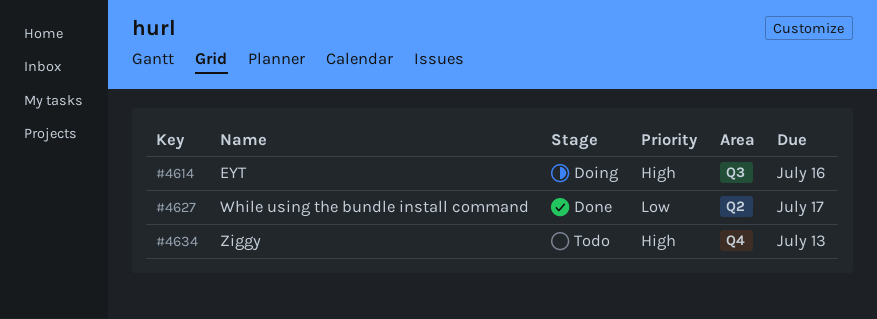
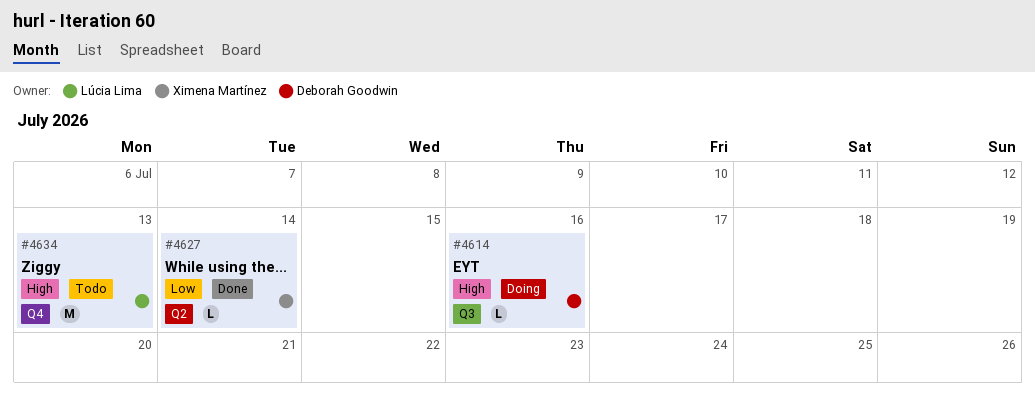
#4627, due: Jul 17 -> Jul 14

